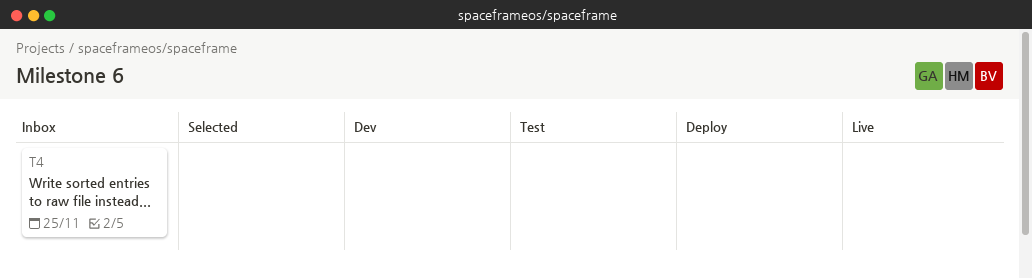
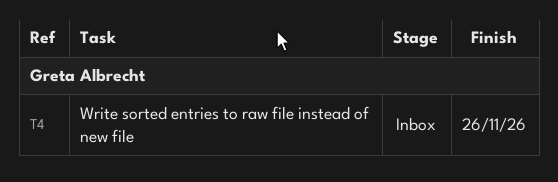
T4, due: Nov 25 -> Nov 26

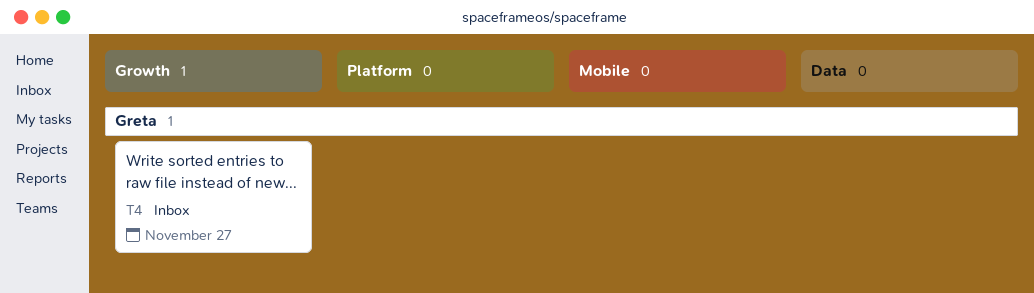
T4, due: Nov 26 -> Nov 27

